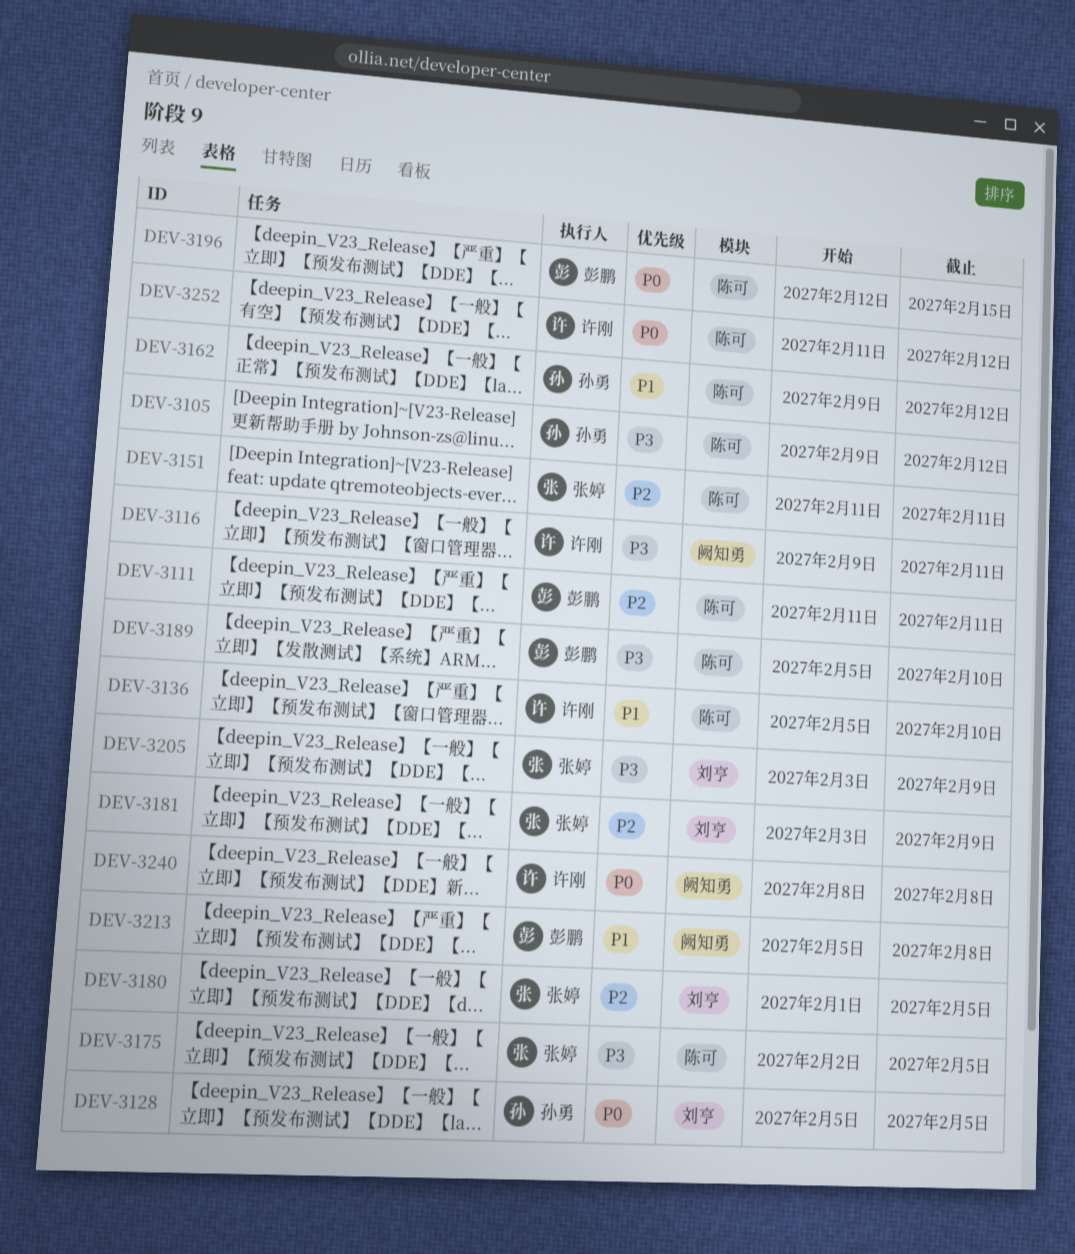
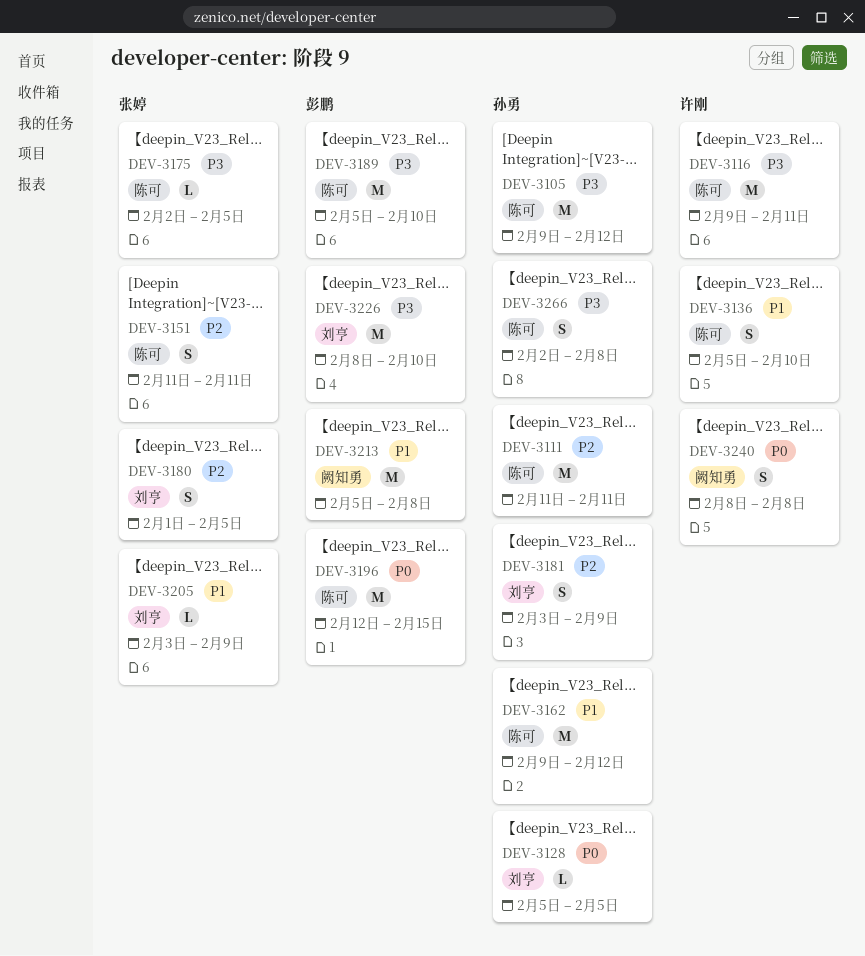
DEV-3111, owner: 彭鹏 -> 孙勇
DEV-3116, label: 阙知勇 -> 陈可
DEV-3181, owner: 张婷 -> 孙勇
DEV-3205, priority: P3 -> P1
DEV-3226: none -> present
DEV-3252: present -> none
DEV-3266: none -> present

